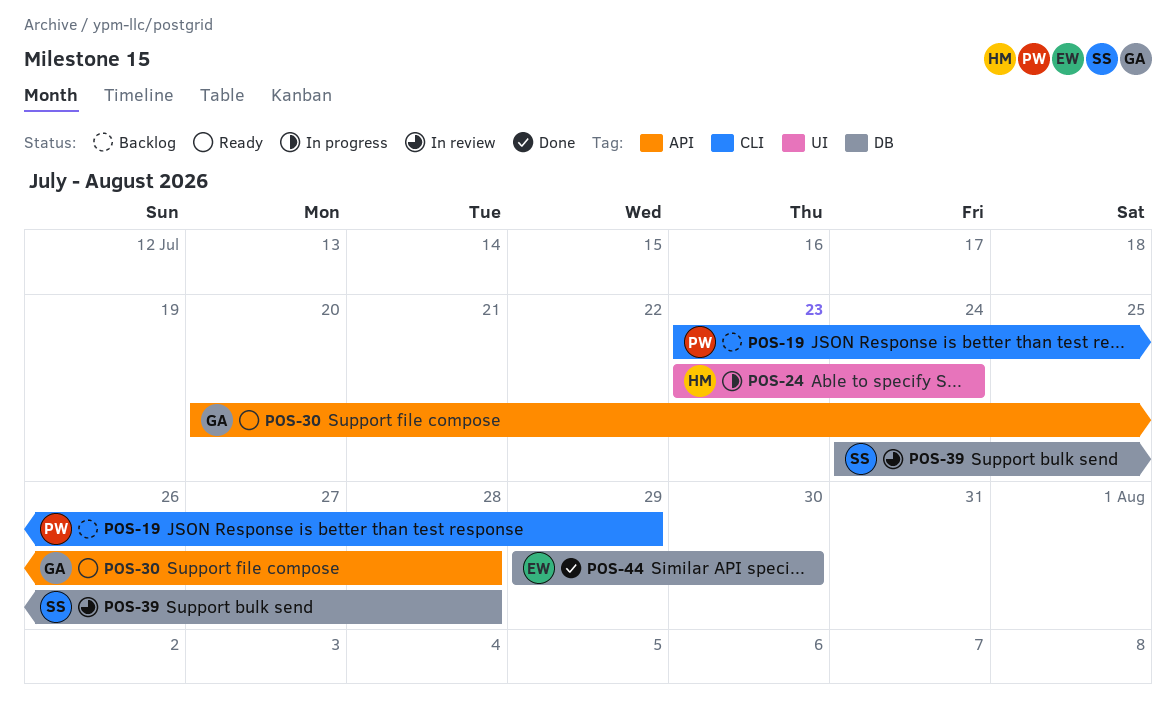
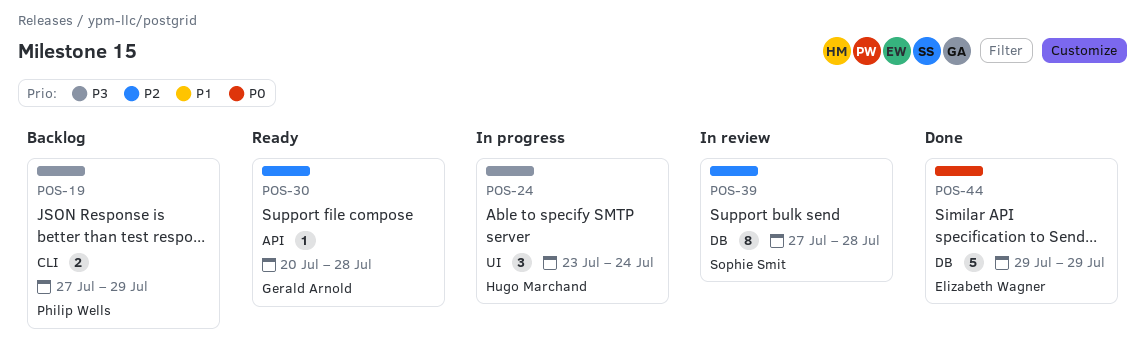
POS-19, start: Jul 23 -> Jul 27
POS-39, start: Jul 24 -> Jul 27
POS-44, due: Jul 30 -> Jul 29

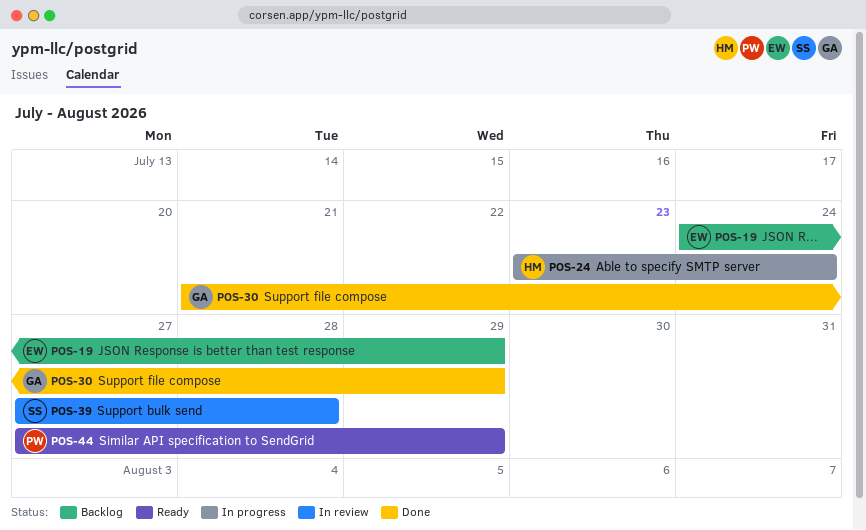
POS-19, owner: Philip Wells -> Elizabeth Wagner
POS-19, start: Jul 27 -> Jul 24
POS-30, status: Ready -> Done
POS-30, start: Jul 20 -> Jul 21
POS-30, due: Jul 28 -> Jul 29
POS-44, status: Done -> Ready
POS-44, owner: Elizabeth Wagner -> Philip Wells
POS-44, start: Jul 29 -> Jul 27

